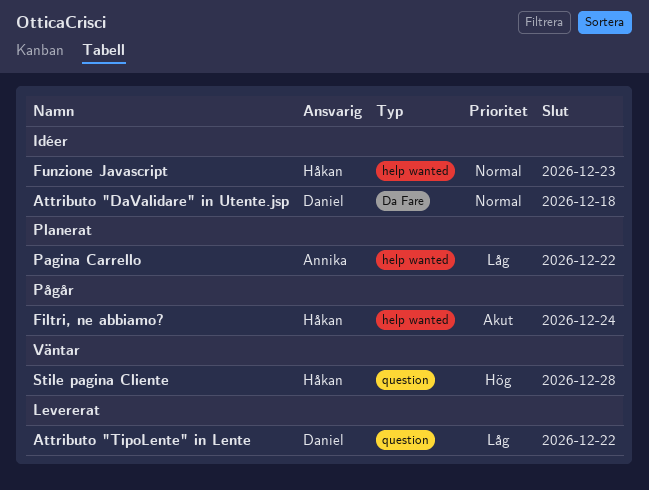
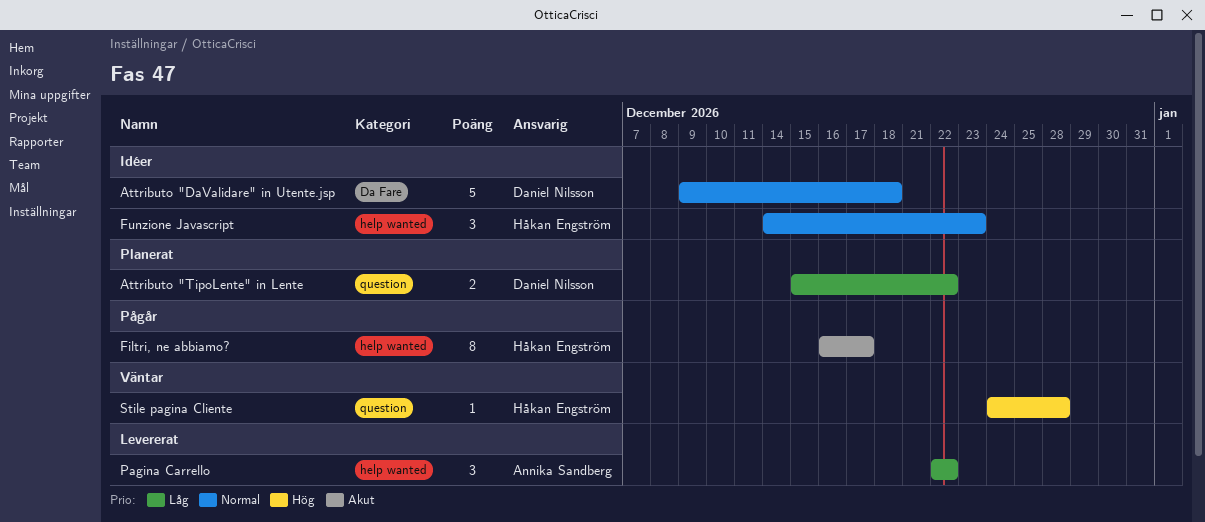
Attributo "TipoLente" in Lente, status: Levererat -> Planerat
Filtri, ne abbiamo?, due: Dec 24 -> Dec 17
Pagina Carrello, status: Planerat -> Levererat

